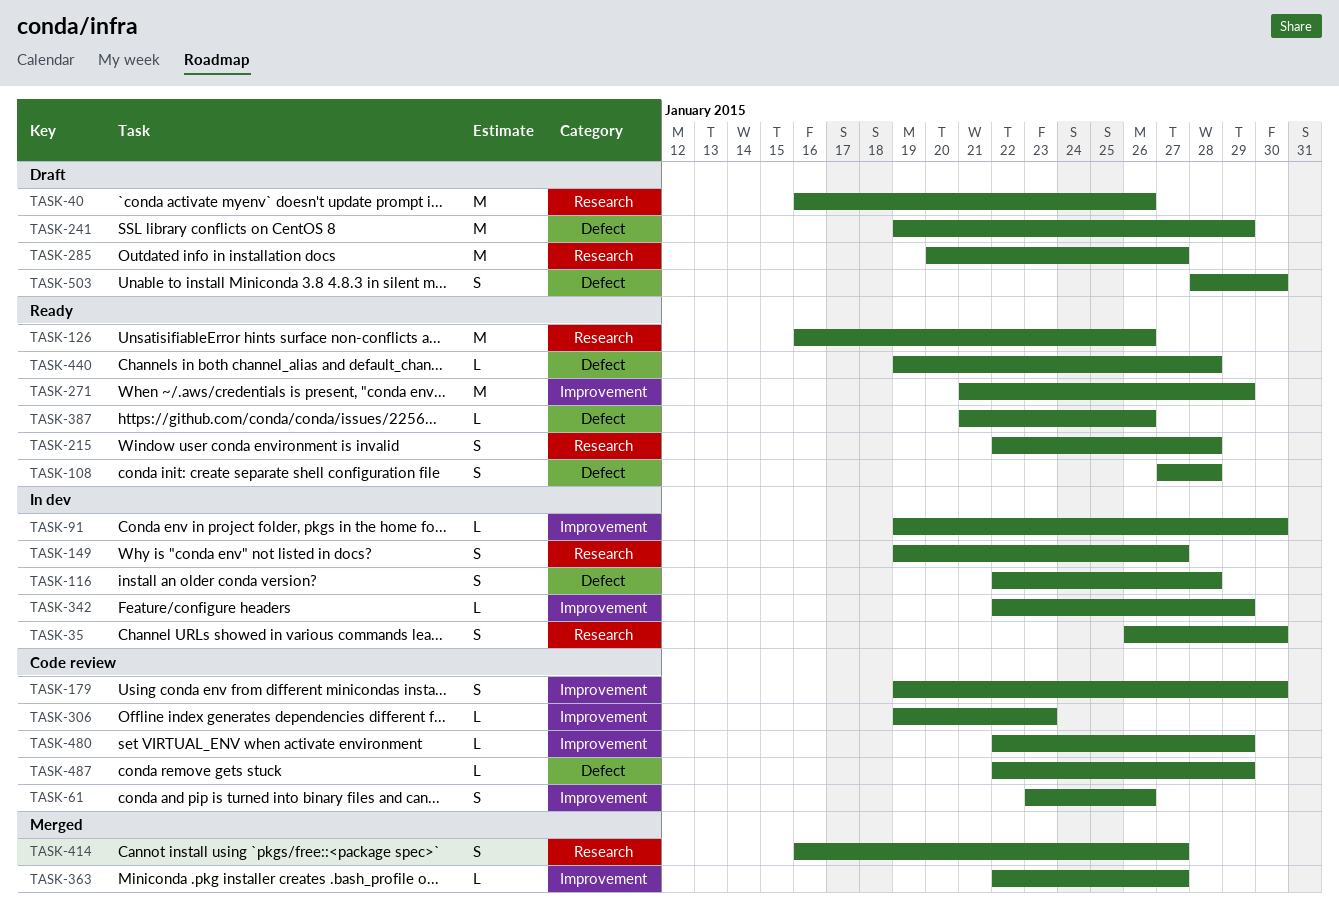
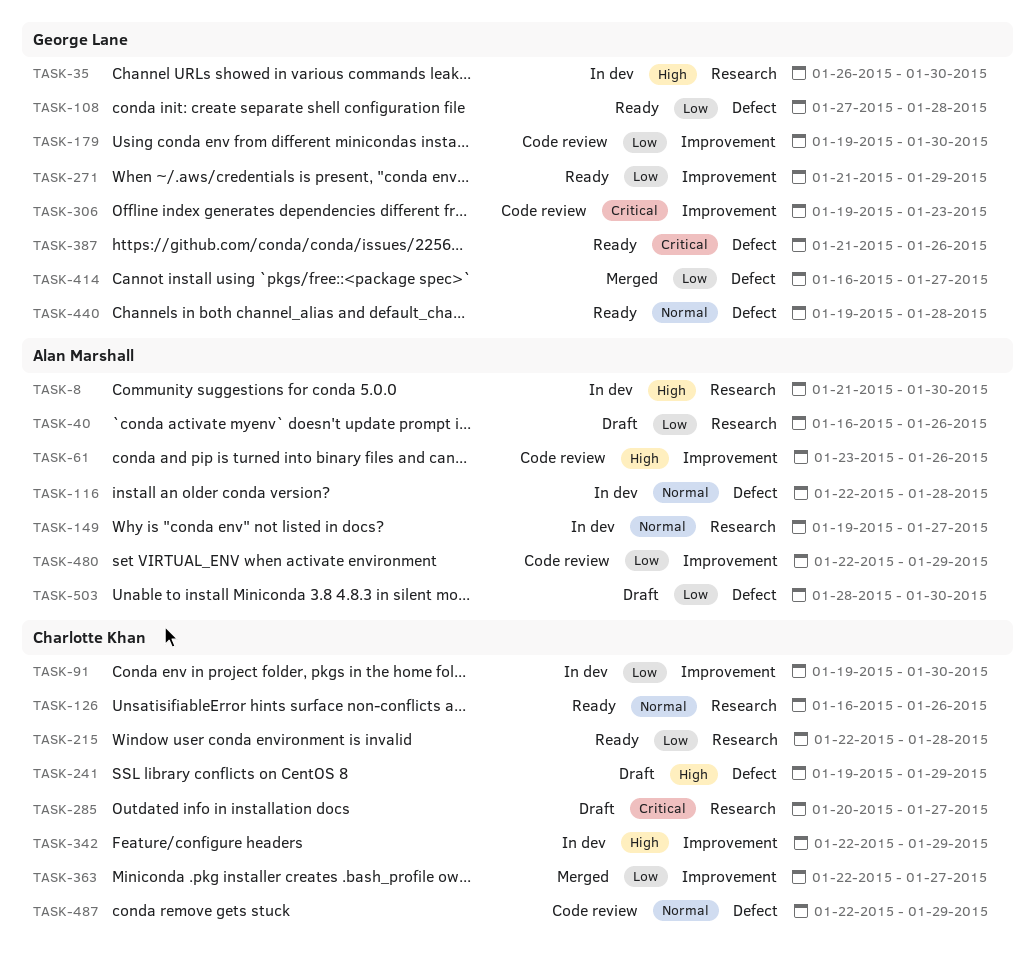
TASK-8: none -> present
TASK-414, label: Research -> Defect

